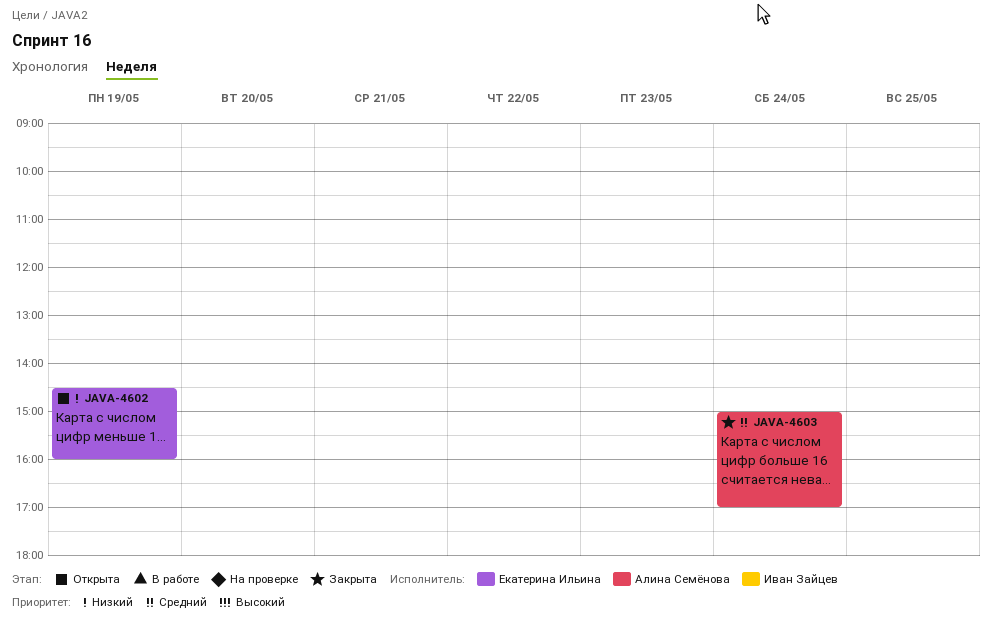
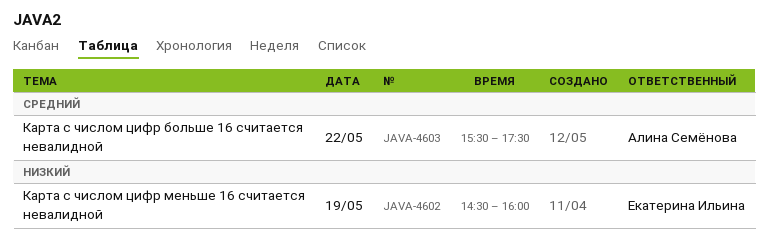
JAVA-4603, day: May 24 -> May 22
JAVA-4603, begins: 15:00 -> 15:30
JAVA-4603, ends: 17:00 -> 17:30

